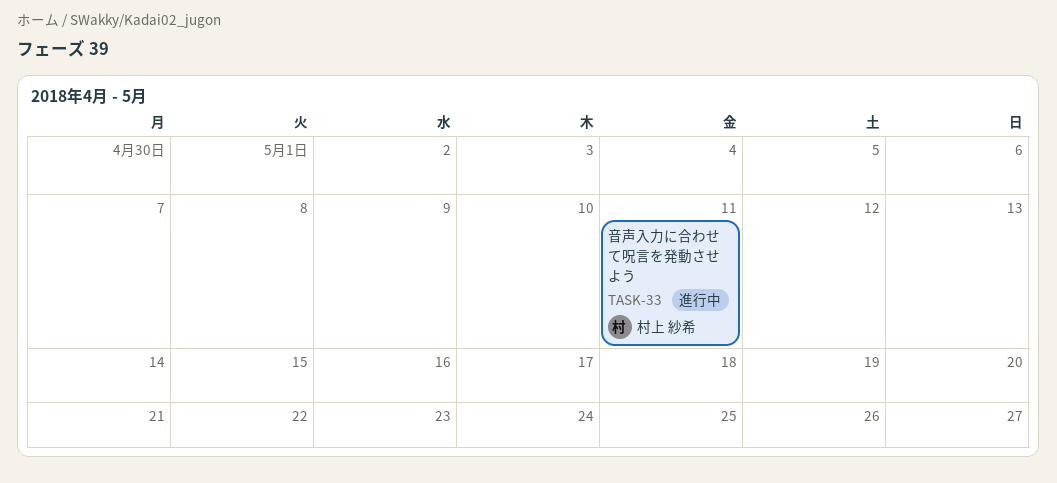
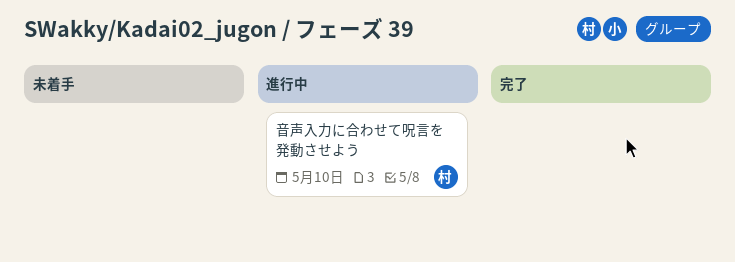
音声入力に合わせて呪言を発動させよう, due: May 11 -> May 10

